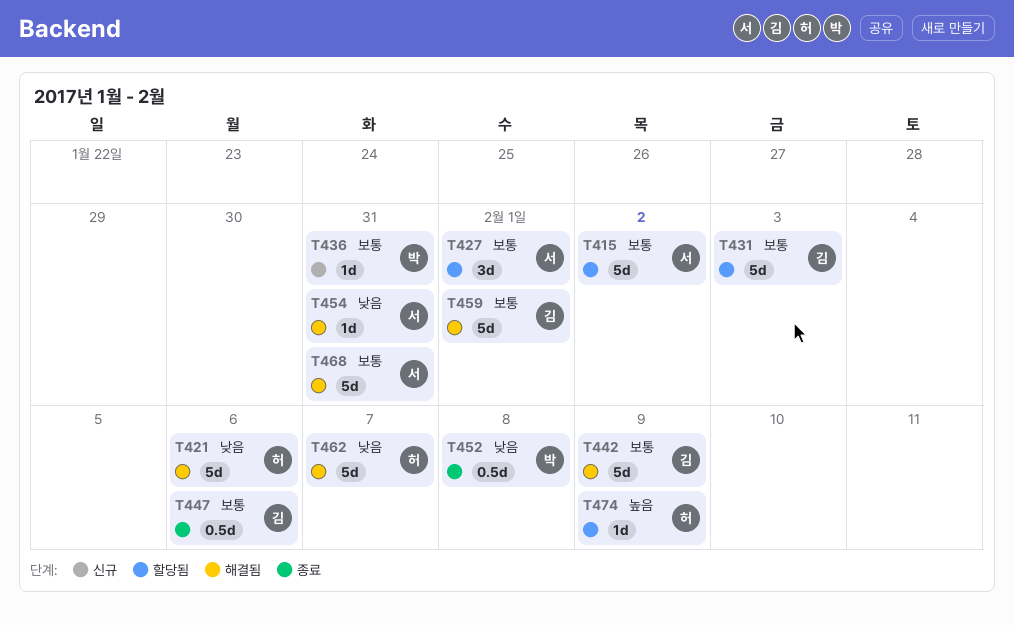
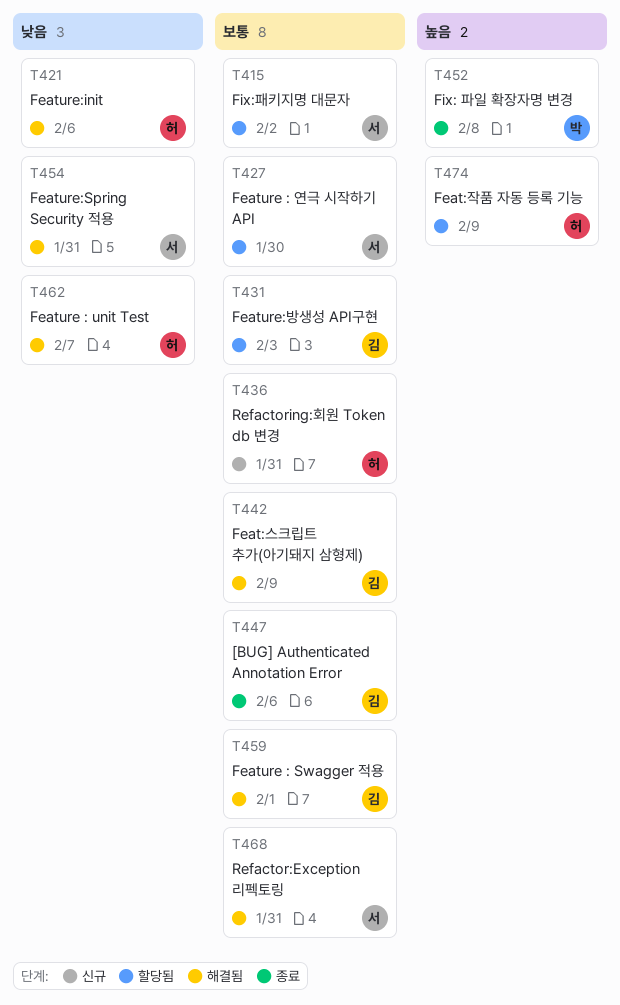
T427, due: Feb 1 -> Jan 30
T436, owner: 박 -> 허
T452, priority: 낮음 -> 높음

